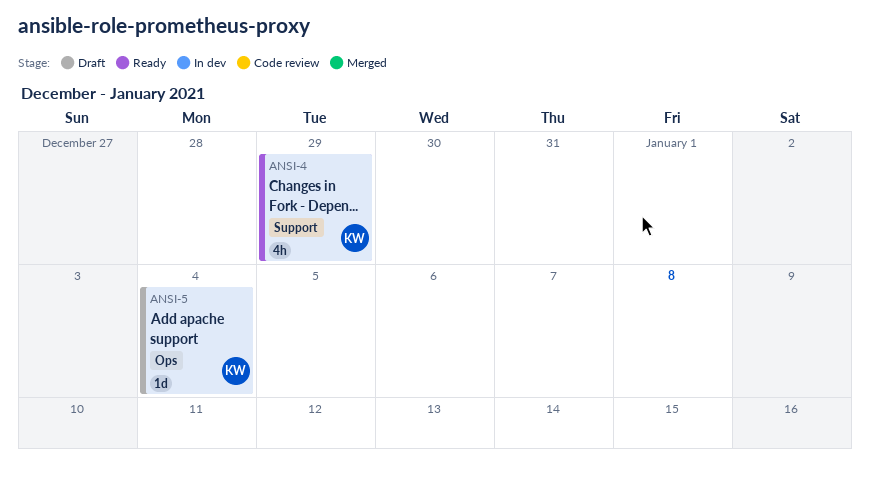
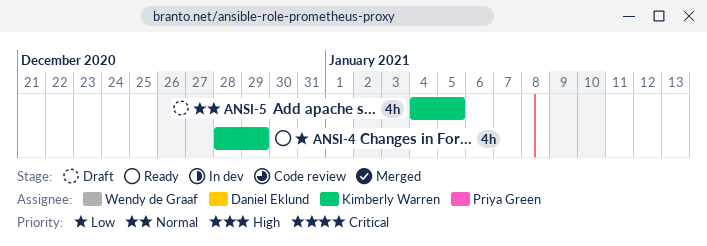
ANSI-5, estimate: 1d -> 4h
ANSI-5, due: Jan 4 -> Jan 5

